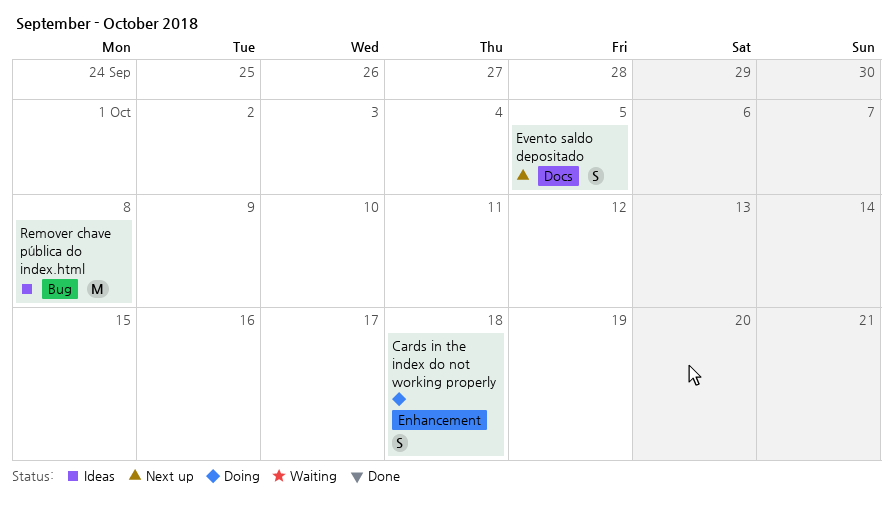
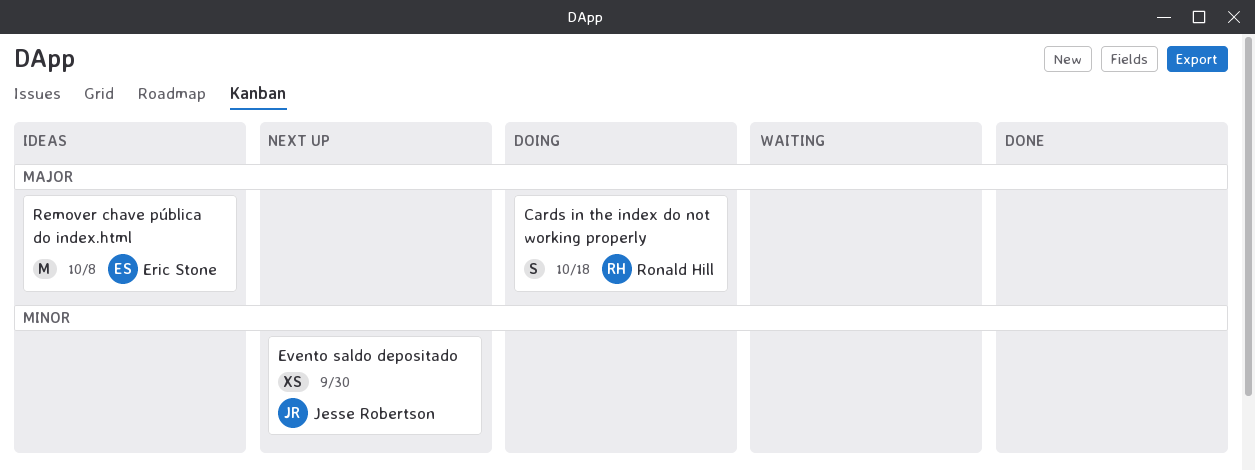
Evento saldo depositado, estimate: S -> XS
Evento saldo depositado, due: Oct 5 -> Sep 30

